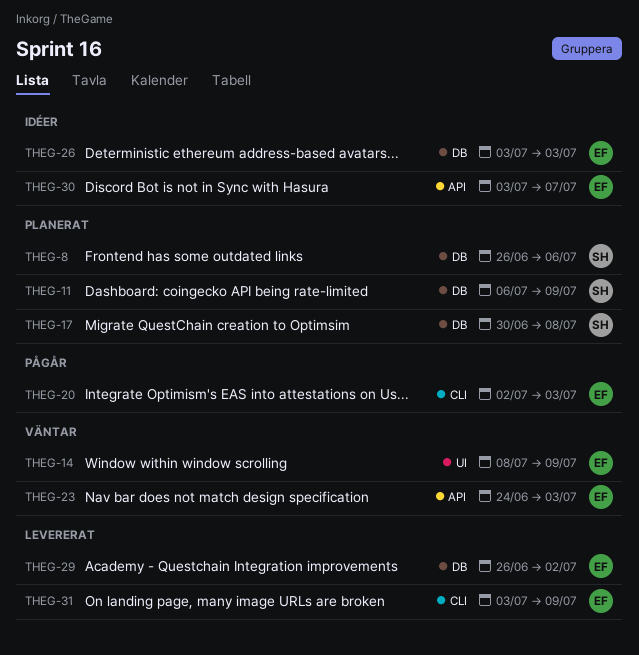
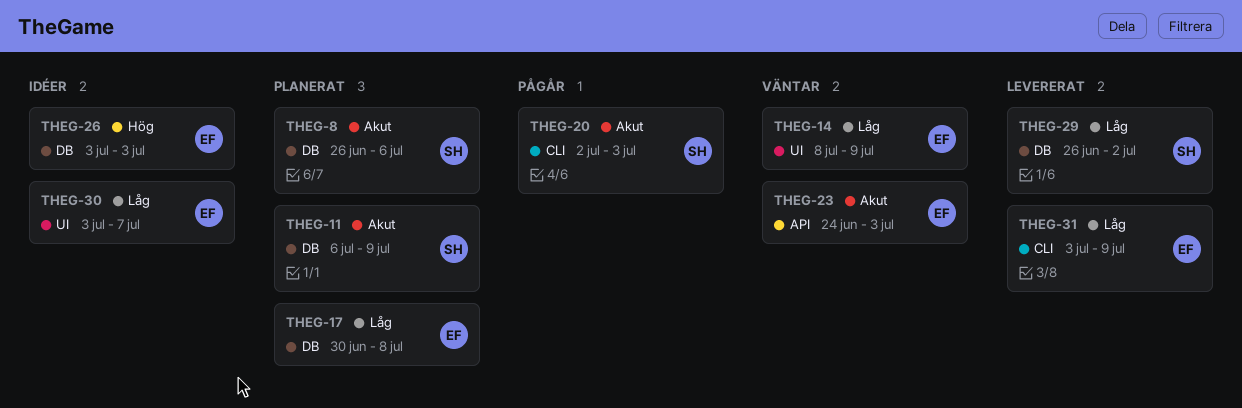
THEG-17, owner: SH -> EF
THEG-20, owner: EF -> SH
THEG-29, owner: EF -> SH
THEG-30, label: API -> UI

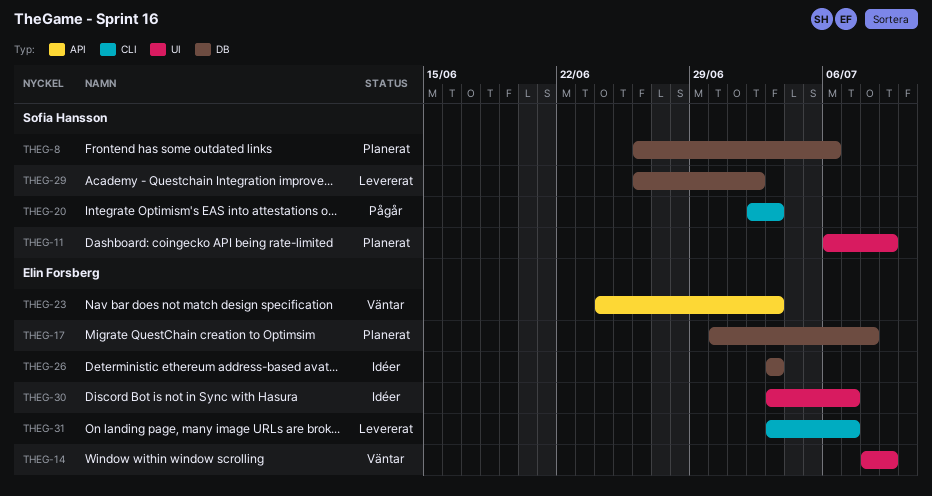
THEG-11, label: DB -> UI
THEG-31, due: Jul 9 -> Jul 7

